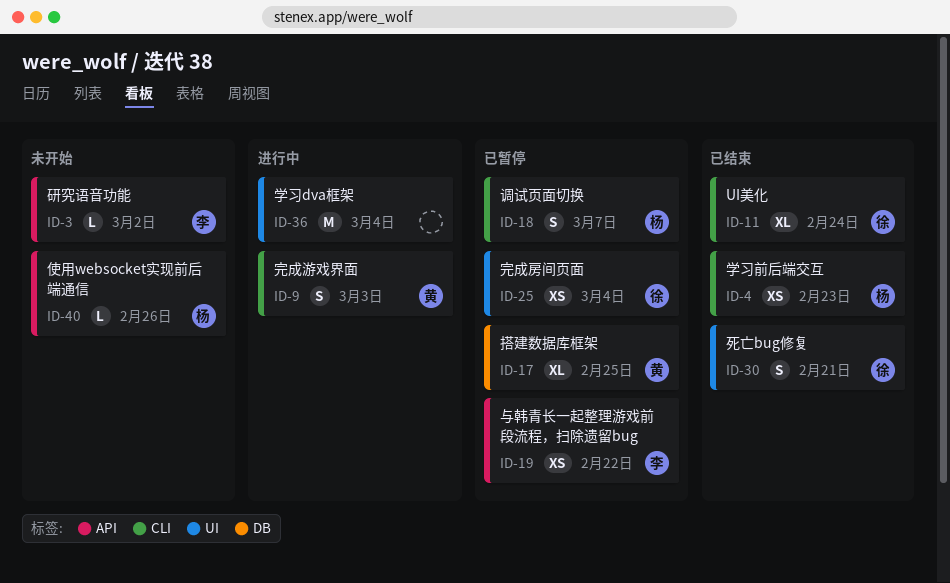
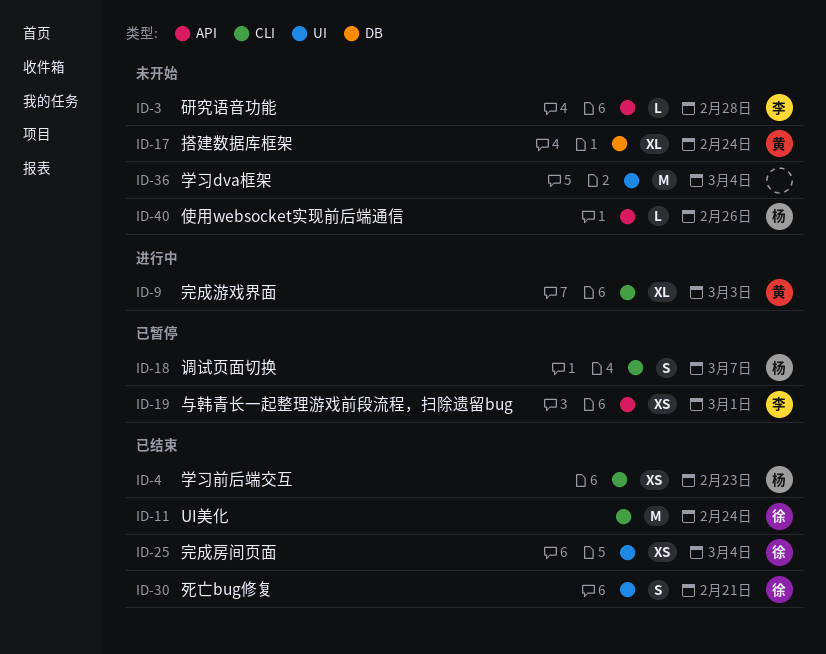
ID-3, due: Mar 2 -> Feb 28
ID-9, estimate: S -> XL
ID-11, estimate: XL -> M
ID-17, status: 已暂停 -> 未开始
ID-17, due: Feb 25 -> Feb 24
ID-19, due: Feb 22 -> Mar 1
ID-25, status: 已暂停 -> 已结束
ID-36, status: 进行中 -> 未开始

